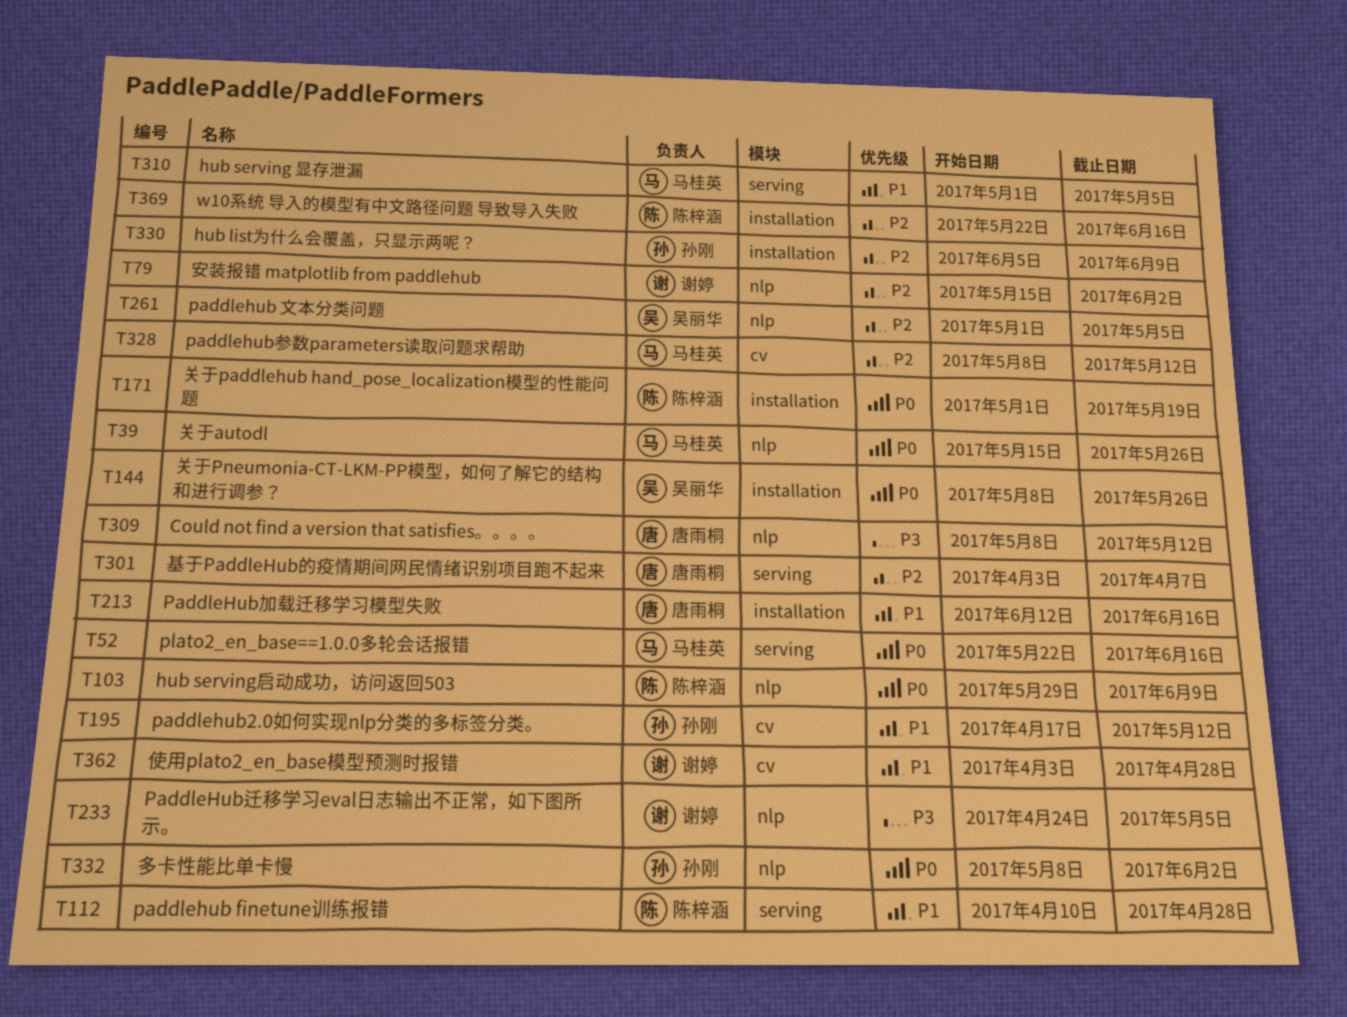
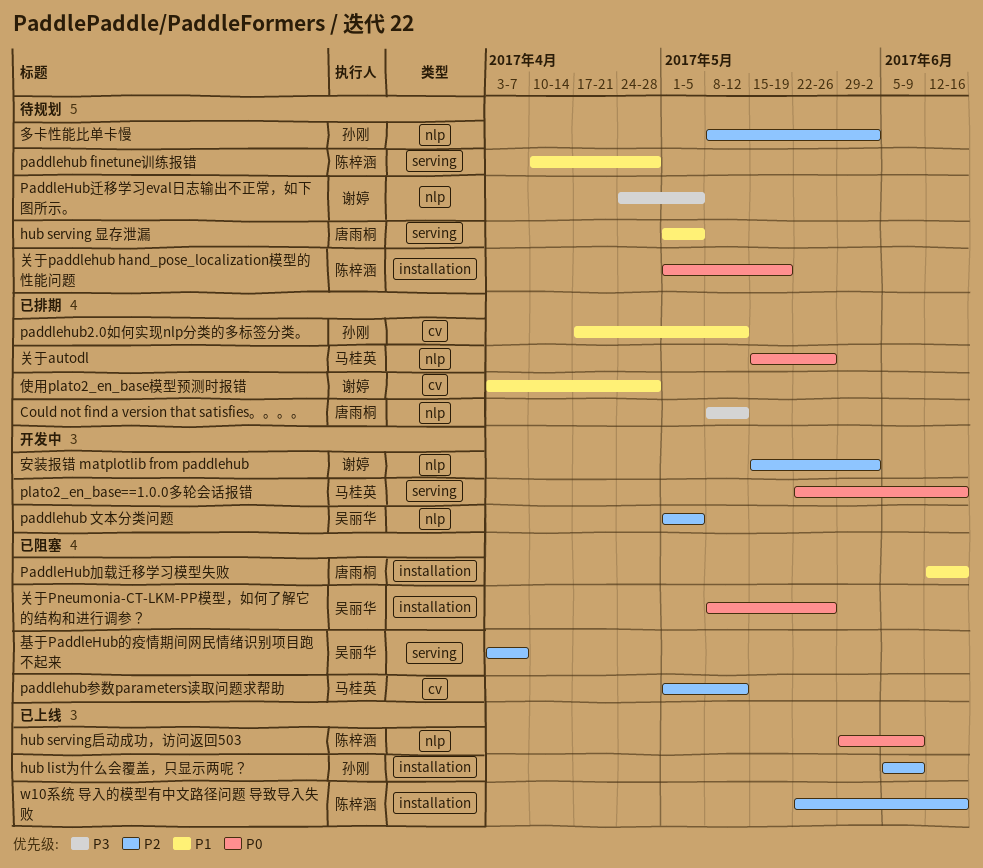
hub serving 显存泄漏, owner: 马桂英 -> 唐雨桐
paddlehub参数parameters读取问题求帮助, start: May 8 -> May 1
基于PaddleHub的疫情期间网民情绪识别项目跑不起来, owner: 唐雨桐 -> 吴丽华
多卡性能比单卡慢, priority: P0 -> P2

